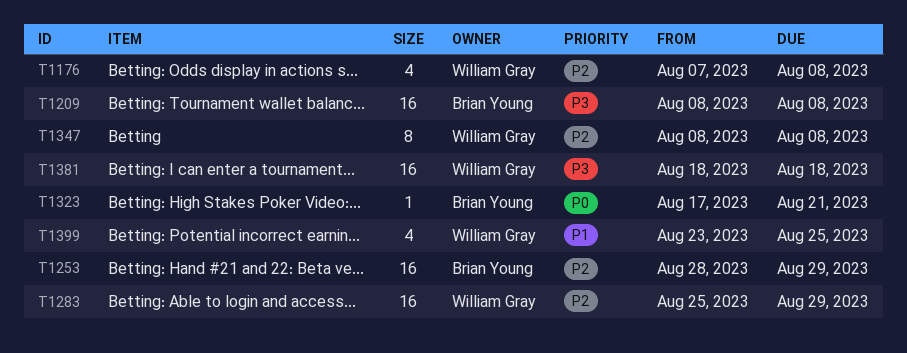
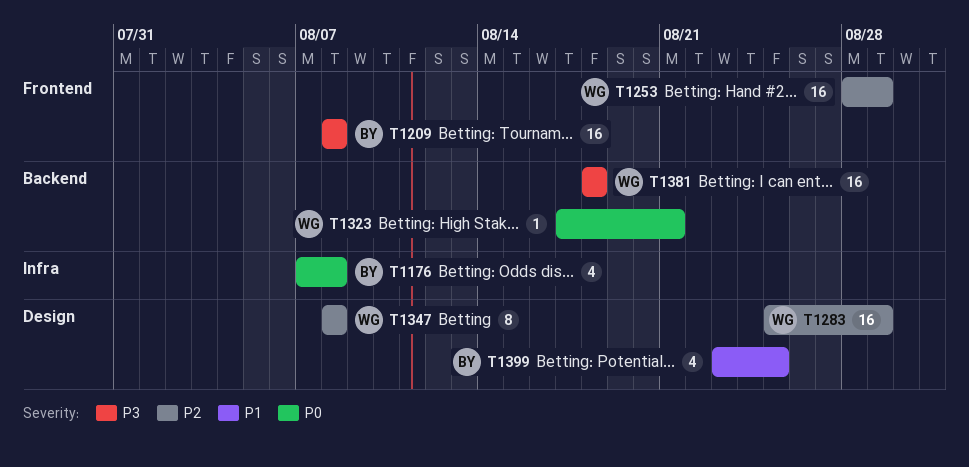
T1176, owner: William Gray -> Brian Young
T1176, priority: P2 -> P0
T1253, owner: Brian Young -> William Gray
T1323, owner: Brian Young -> William Gray
T1399, owner: William Gray -> Brian Young

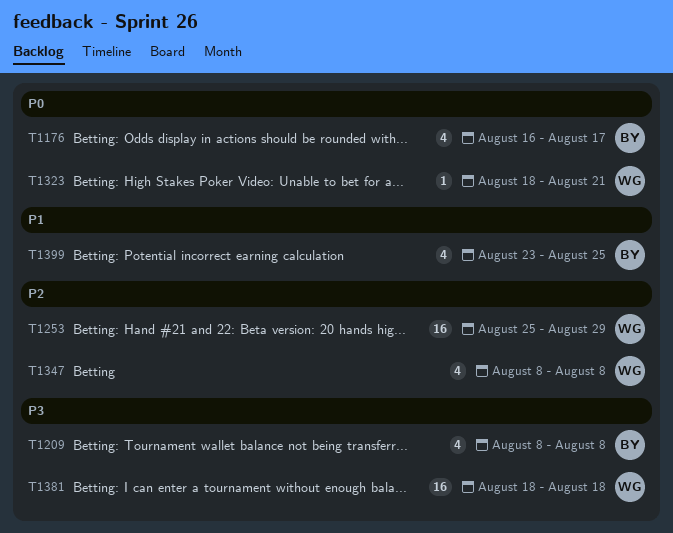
T1176, start: Aug 7 -> Aug 16
T1176, due: Aug 8 -> Aug 17
T1209, estimate: 16 -> 4
T1253, start: Aug 28 -> Aug 25
T1283: present -> none
T1323, start: Aug 17 -> Aug 18
T1347, estimate: 8 -> 4

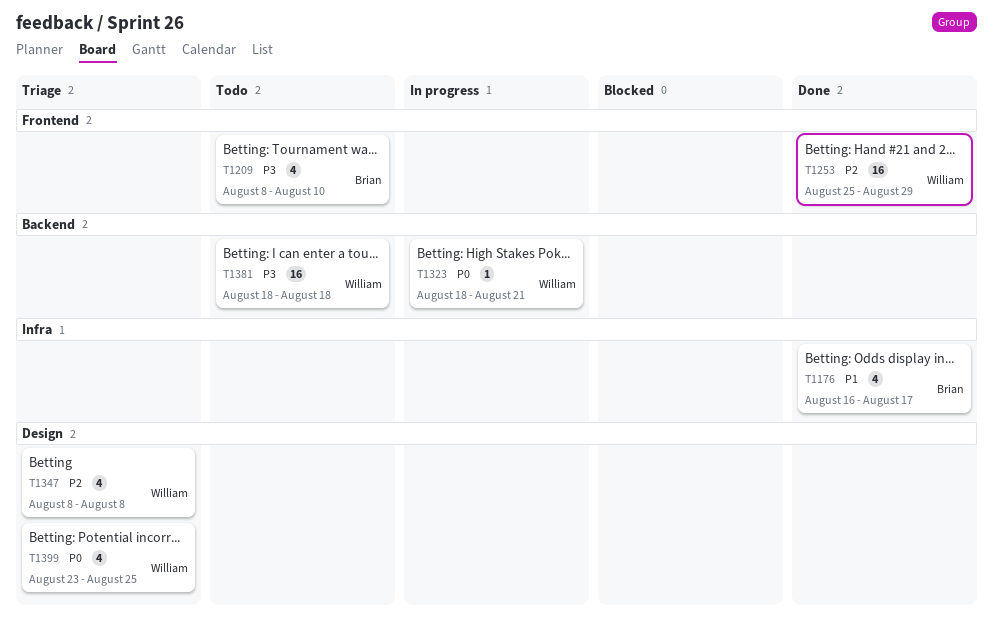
T1176, priority: P0 -> P1
T1209, due: Aug 8 -> Aug 10
T1399, owner: Brian -> William
T1399, priority: P1 -> P0

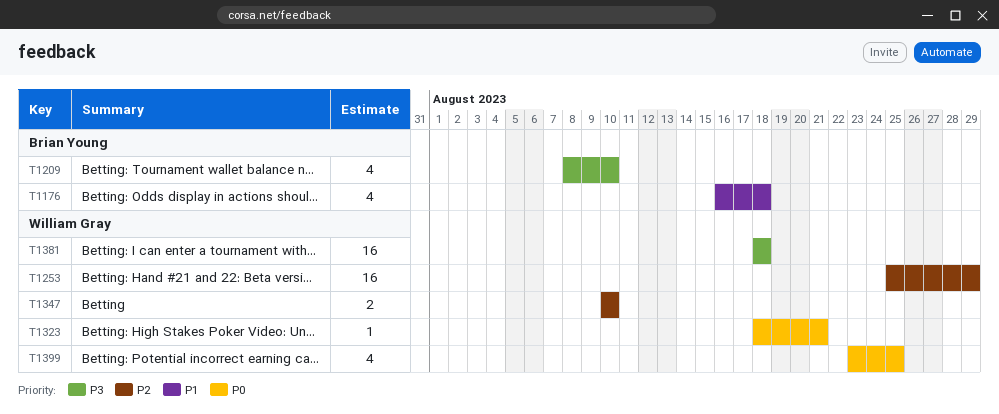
T1176, due: Aug 17 -> Aug 18
T1347, estimate: 4 -> 2
T1347, start: Aug 8 -> Aug 10
T1347, due: Aug 8 -> Aug 10

